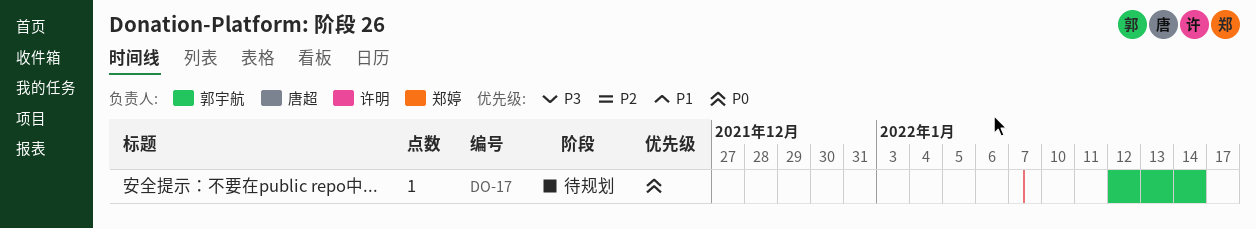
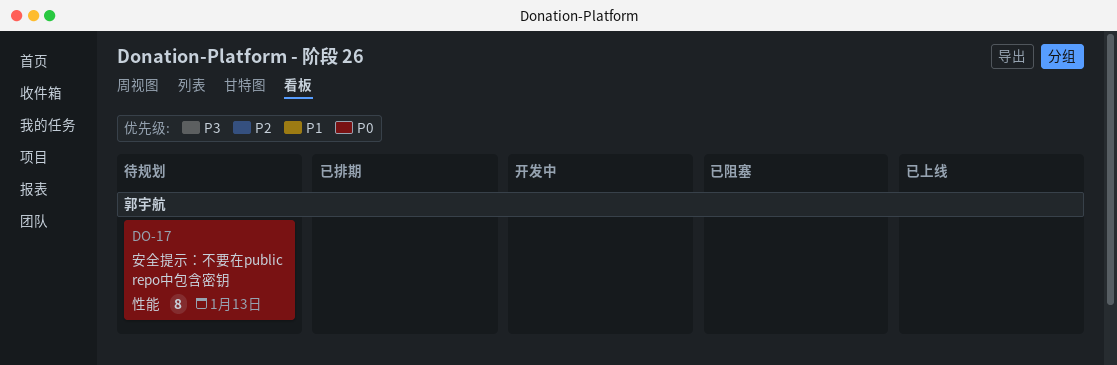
DO-17, estimate: 1 -> 8
DO-17, due: Jan 14 -> Jan 13

